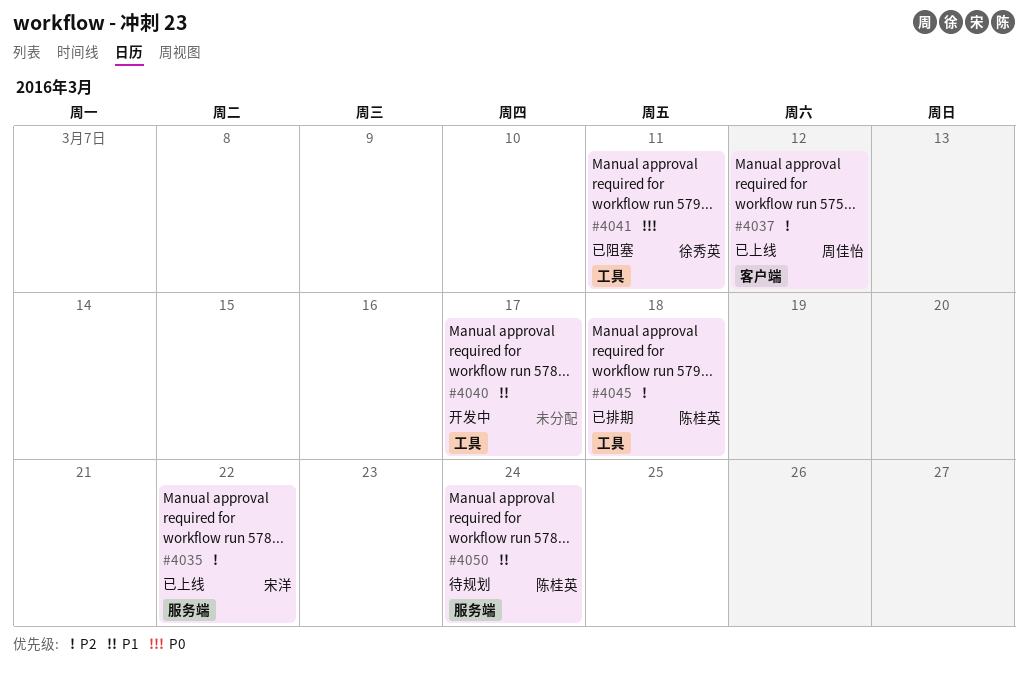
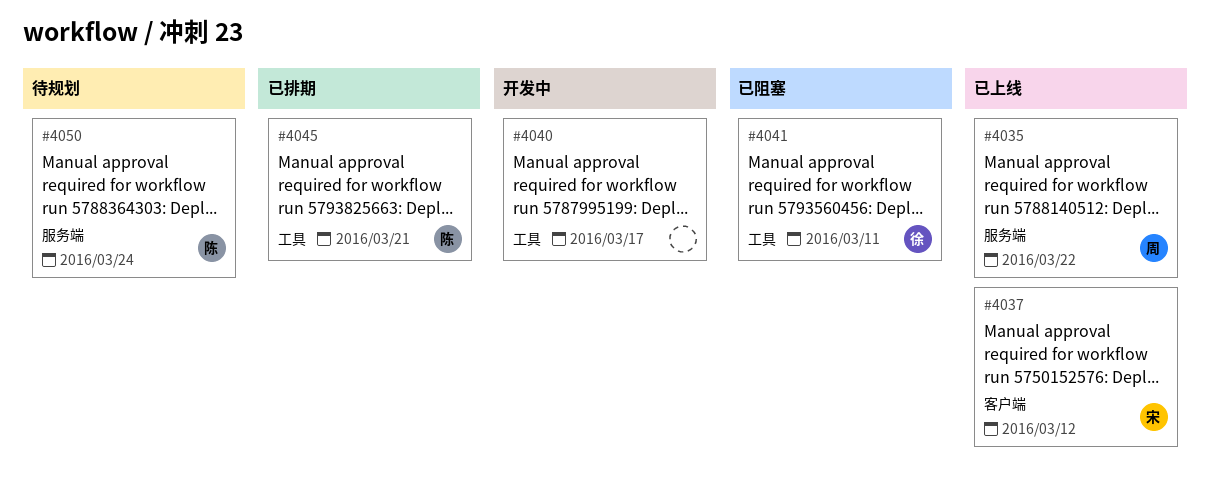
#4035, owner: 宋洋 -> 周佳怡
#4037, owner: 周佳怡 -> 宋洋
#4045, due: Mar 18 -> Mar 21

